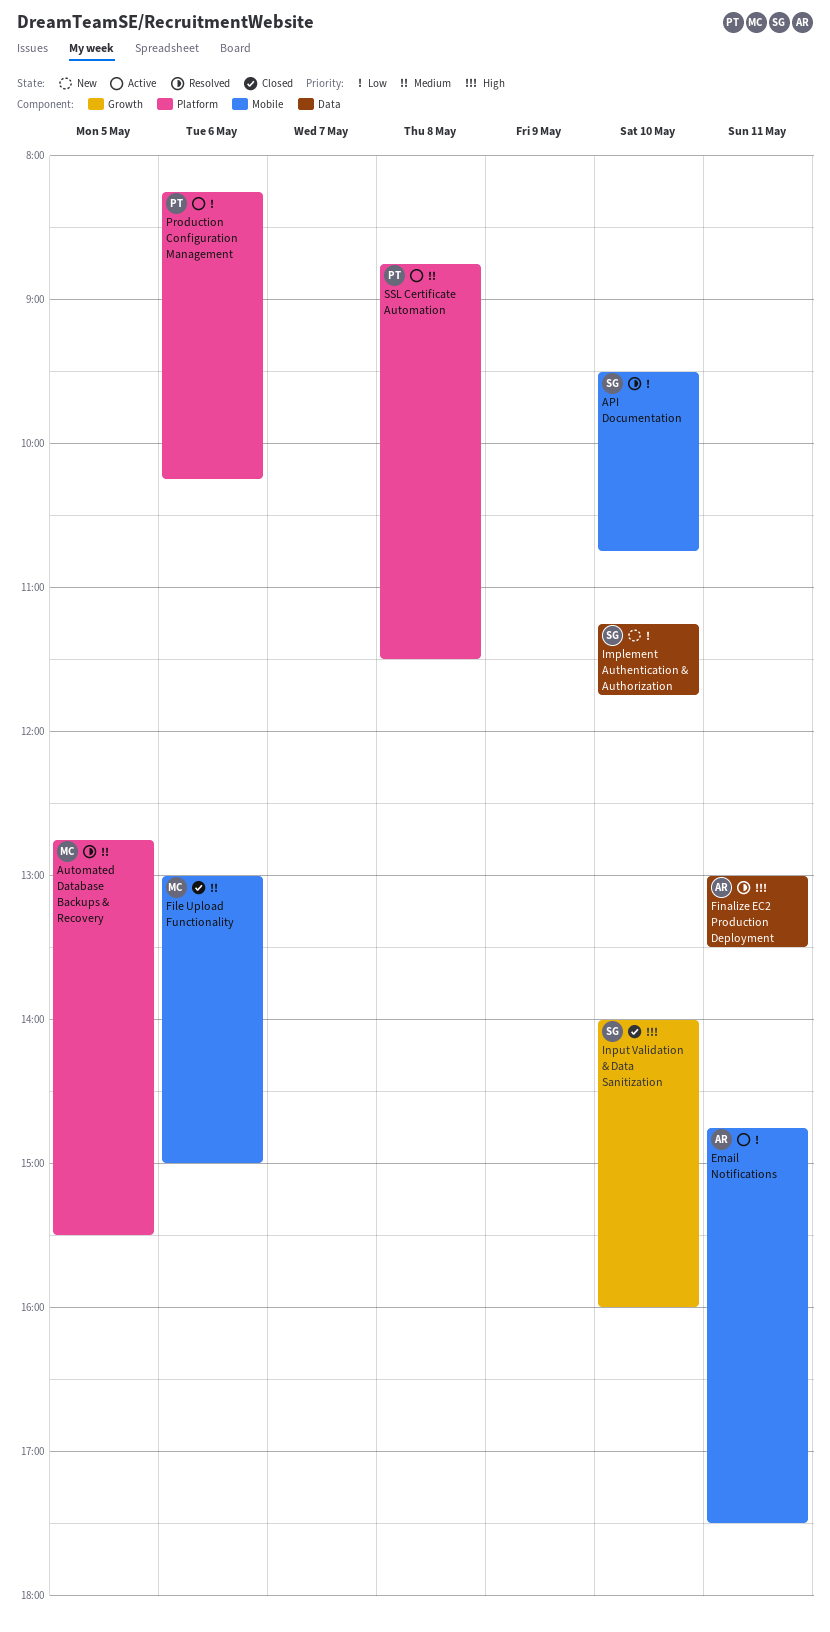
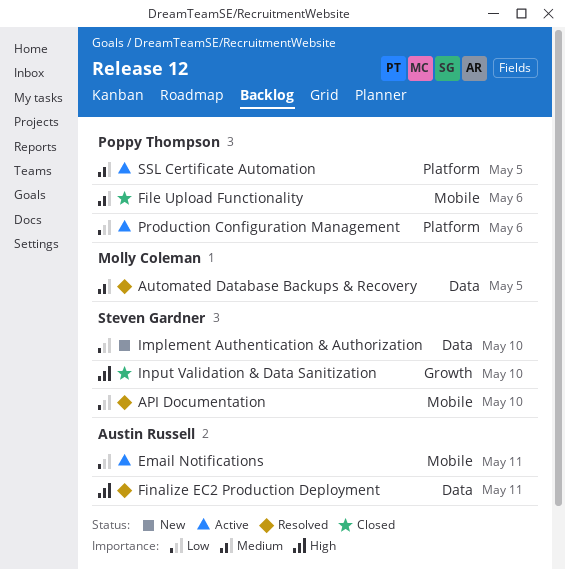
Automated Database Backups & Recovery, label: Platform -> Data
File Upload Functionality, owner: Molly Coleman -> Poppy Thompson
SSL Certificate Automation, day: May 8 -> May 5

